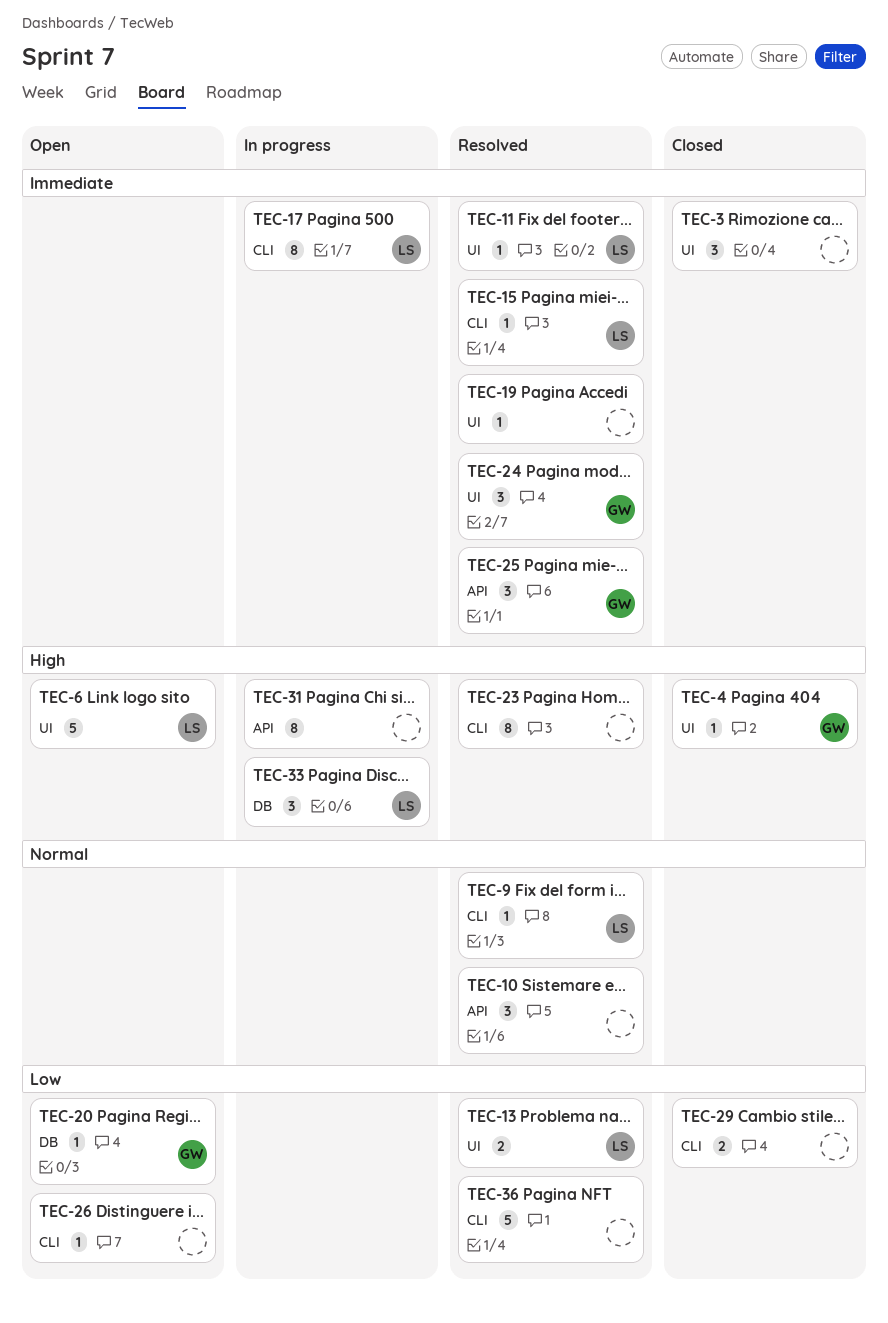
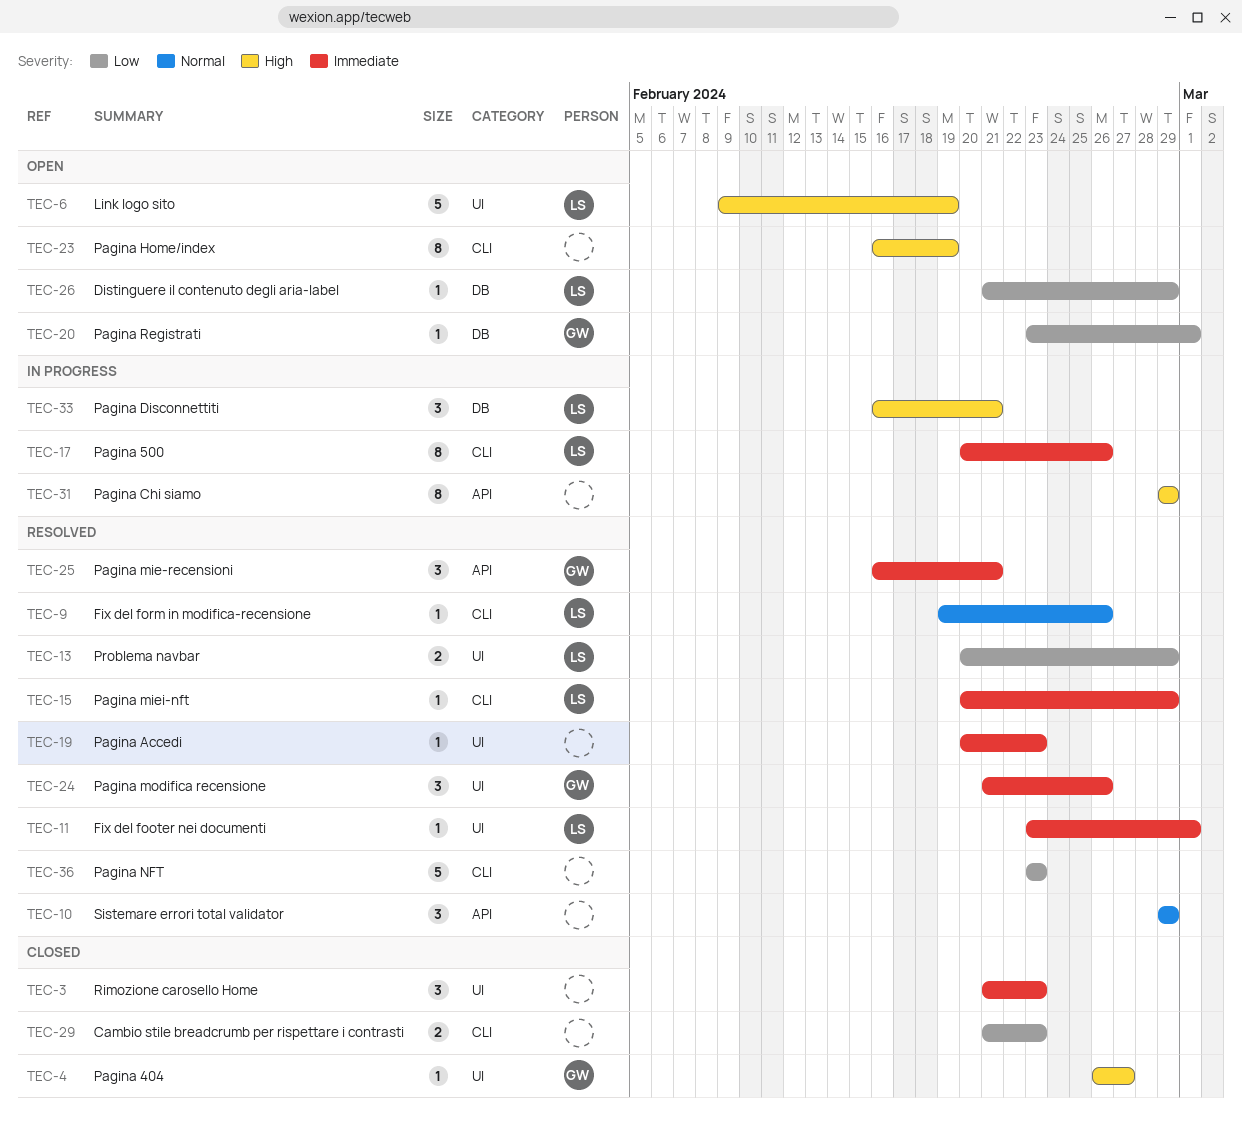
TEC-23, status: Resolved -> Open
TEC-26, owner: none -> LS
TEC-26, label: CLI -> DB

